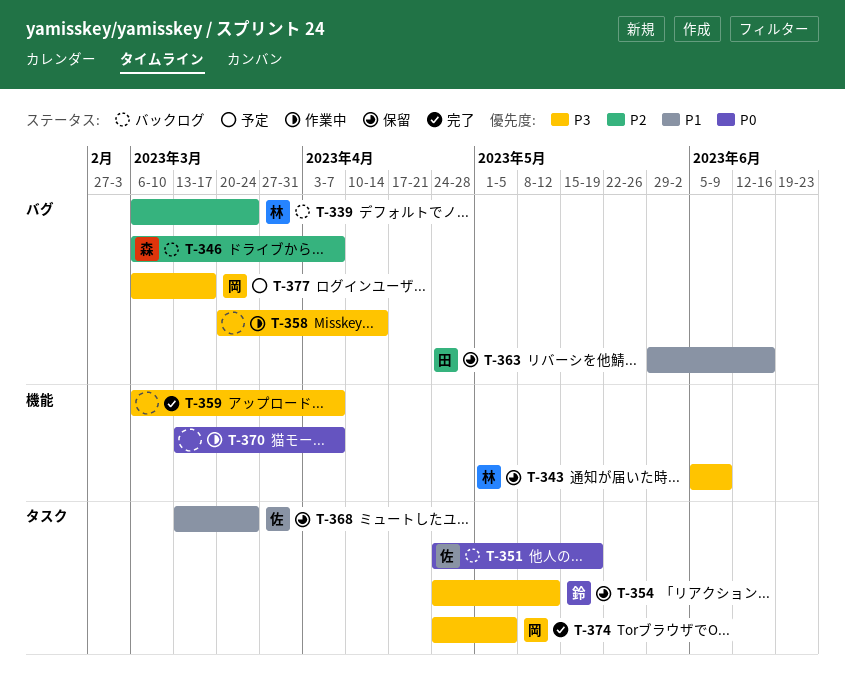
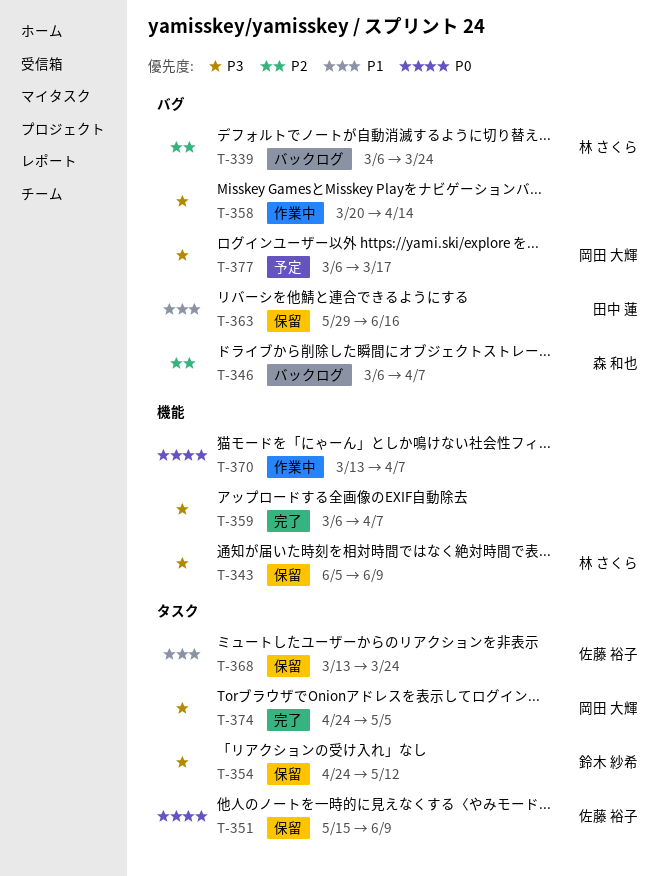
T-351, status: バックログ -> 保留
T-351, start: Apr 24 -> May 15
T-351, due: May 19 -> Jun 9

